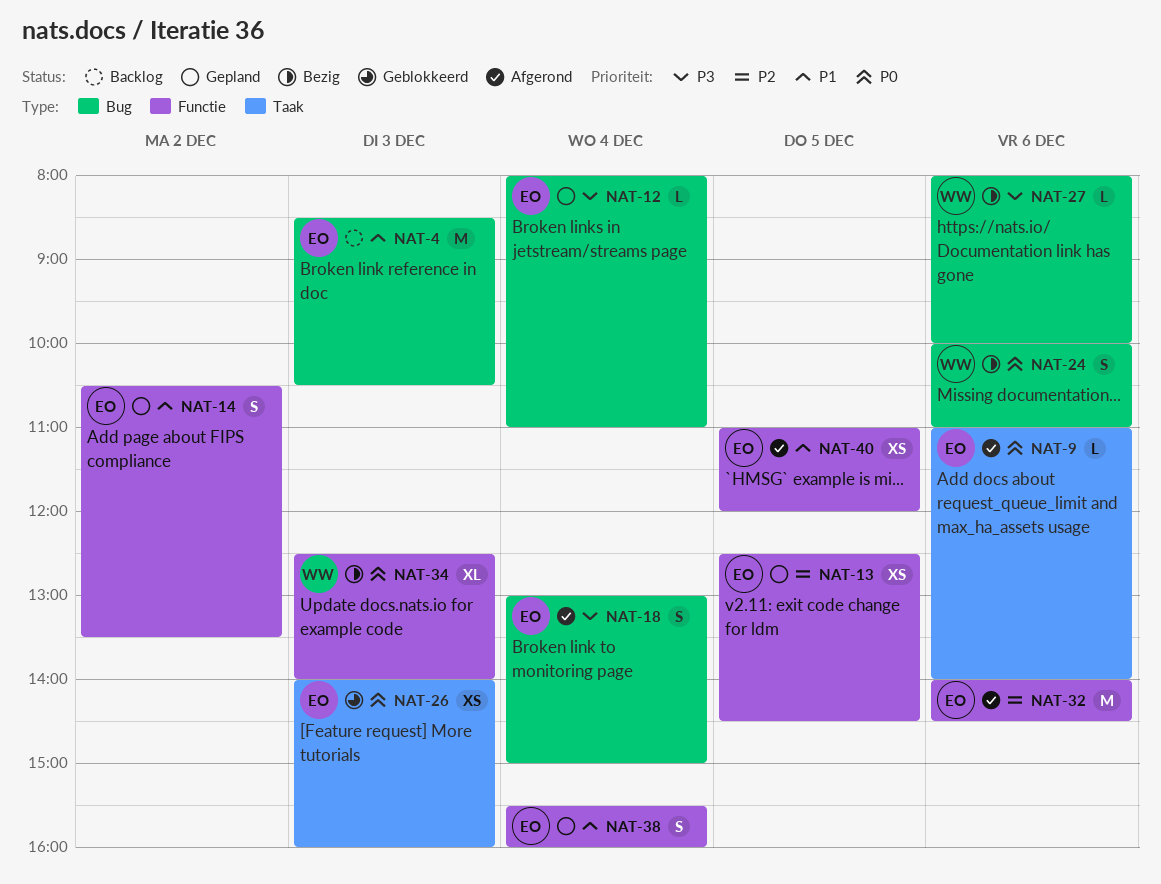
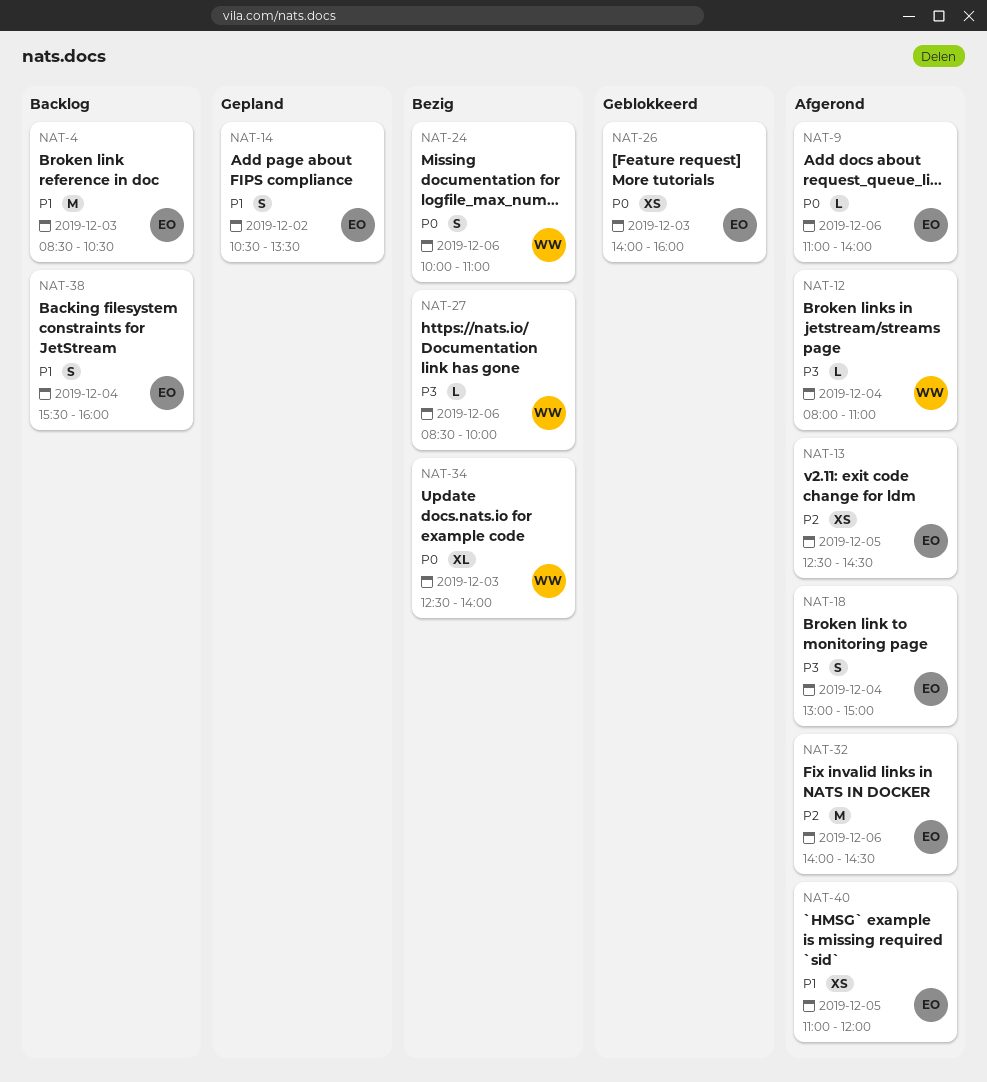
NAT-12, status: Gepland -> Afgerond
NAT-12, owner: EO -> WW
NAT-13, status: Gepland -> Afgerond
NAT-27, begins: 08:00 -> 08:30
NAT-38, status: Gepland -> Backlog

